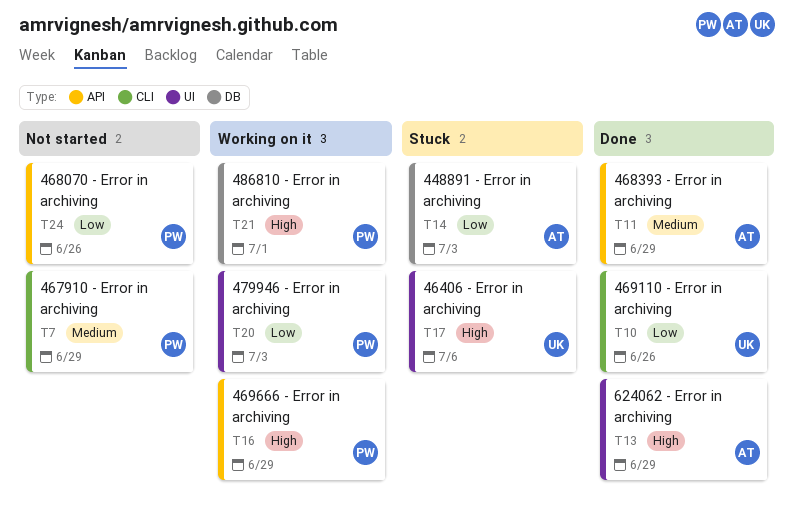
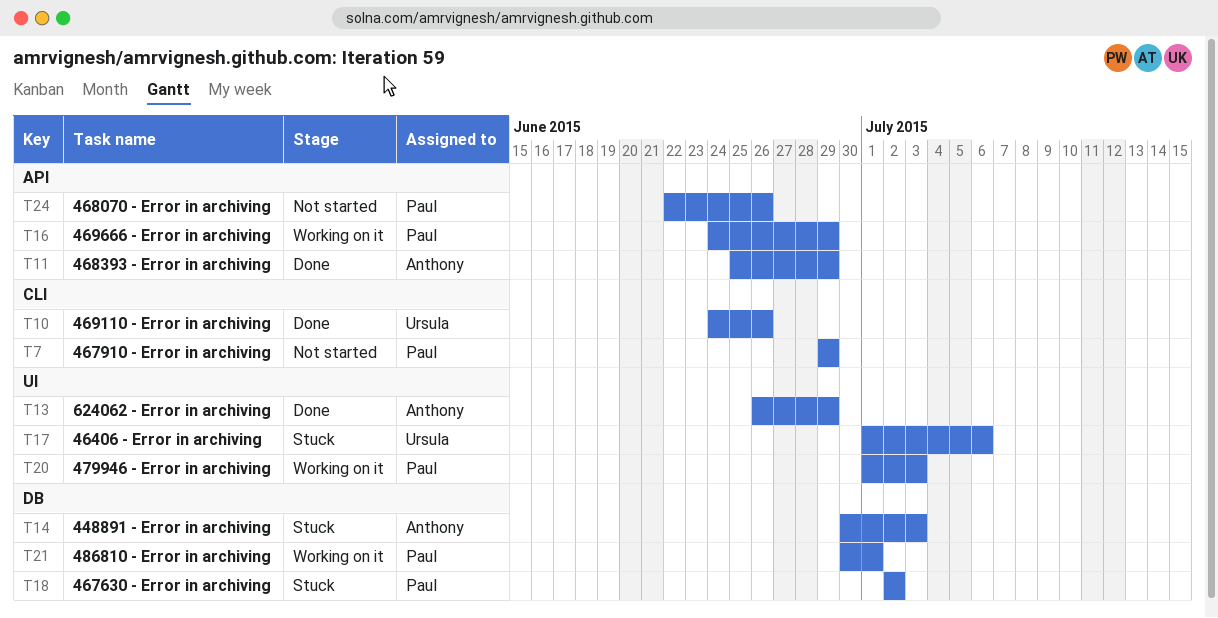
T18: none -> present

